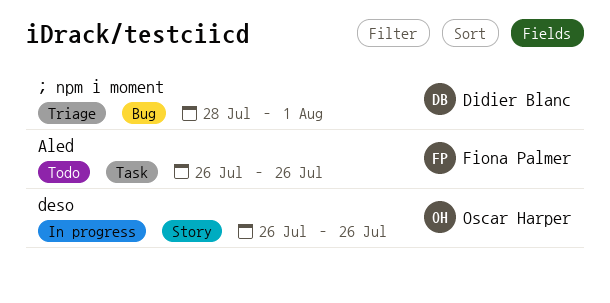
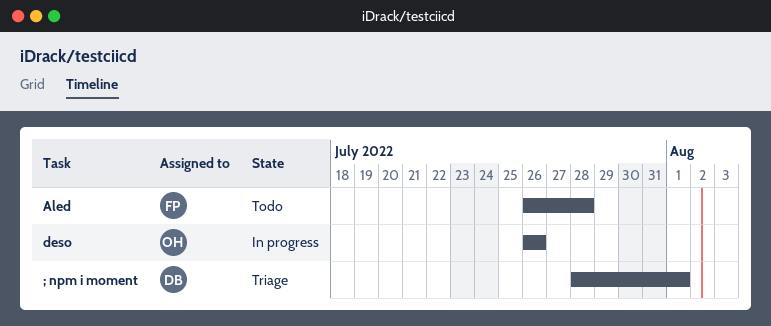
Aled, due: Jul 26 -> Jul 28

